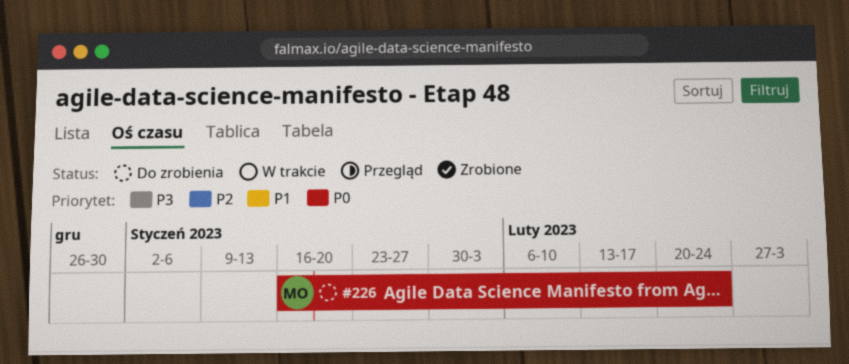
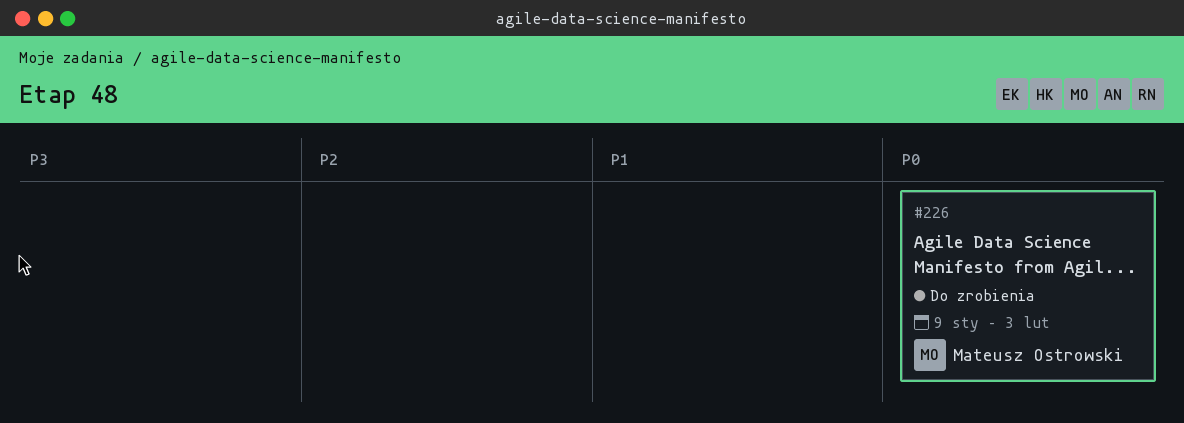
#226, start: Jan 16 -> Jan 9
#226, due: Feb 24 -> Feb 3

